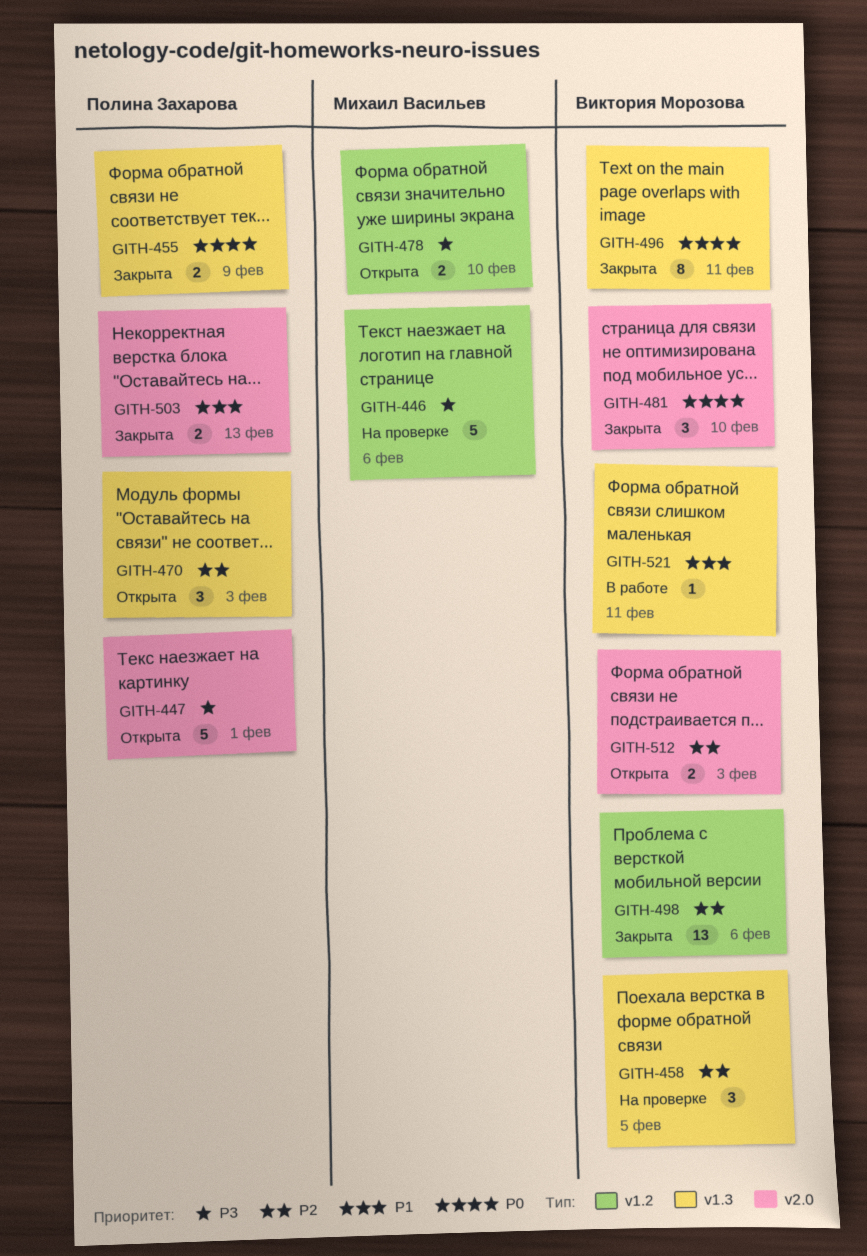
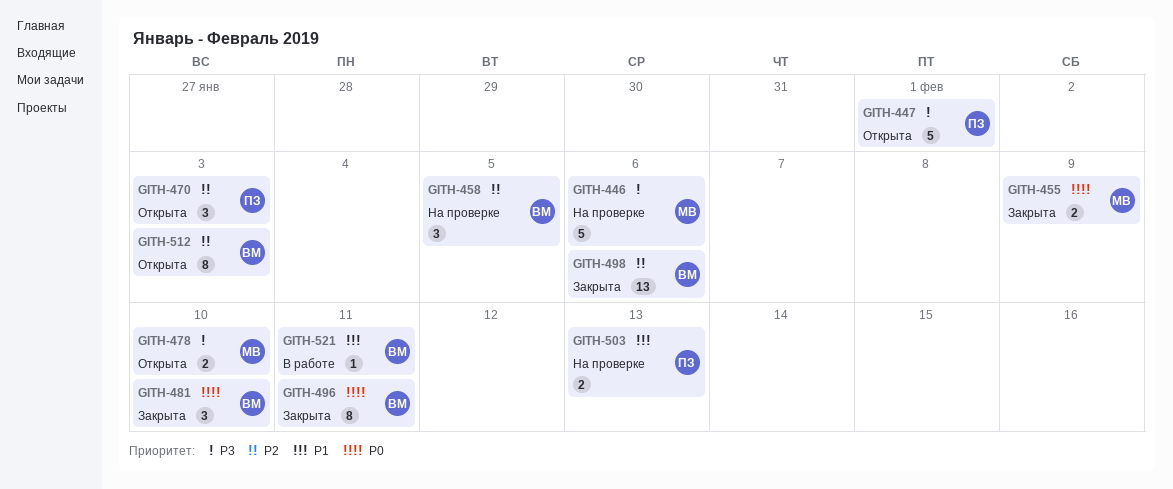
GITH-455, owner: Полина Захарова -> Михаил Васильев
GITH-503, status: Закрыта -> На проверке
GITH-512, estimate: 2 -> 8

